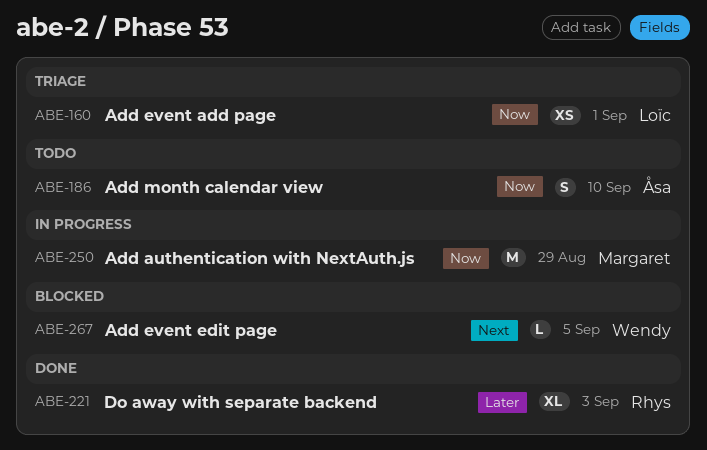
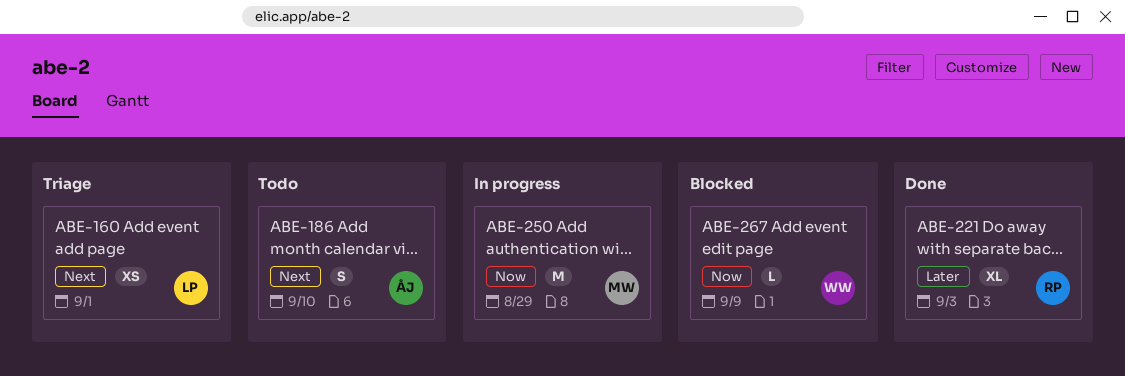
ABE-160, priority: Now -> Next
ABE-186, priority: Now -> Next
ABE-267, priority: Next -> Now
ABE-267, due: Sep 5 -> Sep 9

